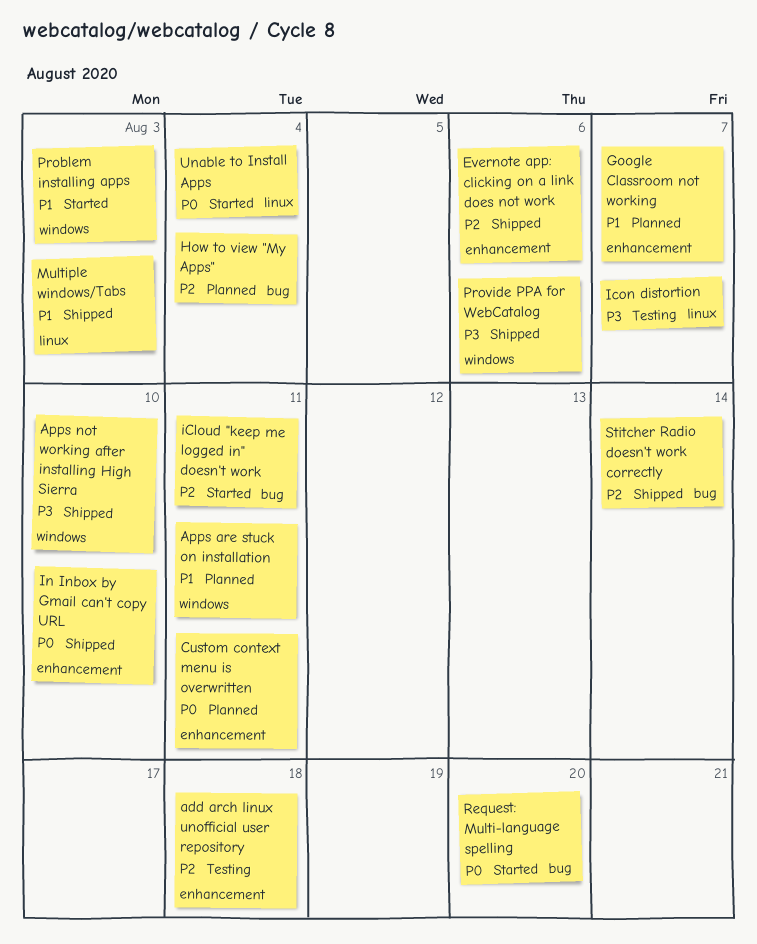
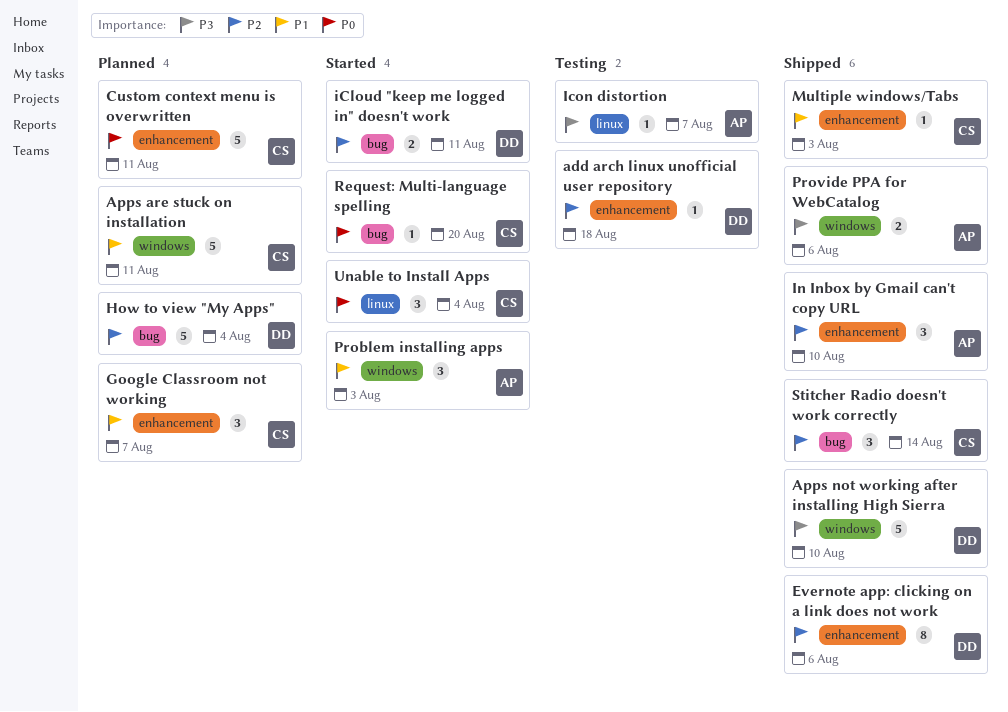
In Inbox by Gmail can't copy URL, priority: P0 -> P2
Multiple windows/Tabs, label: linux -> enhancement

